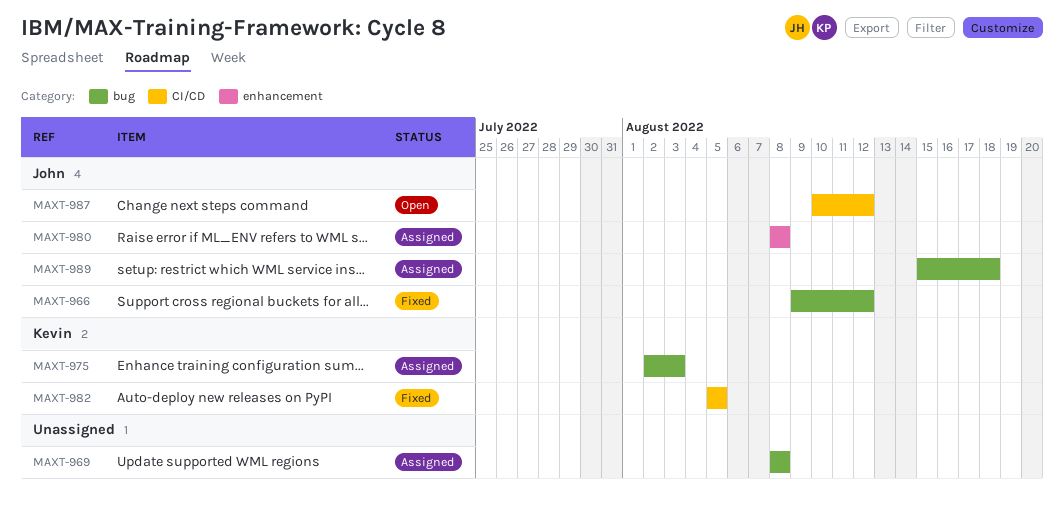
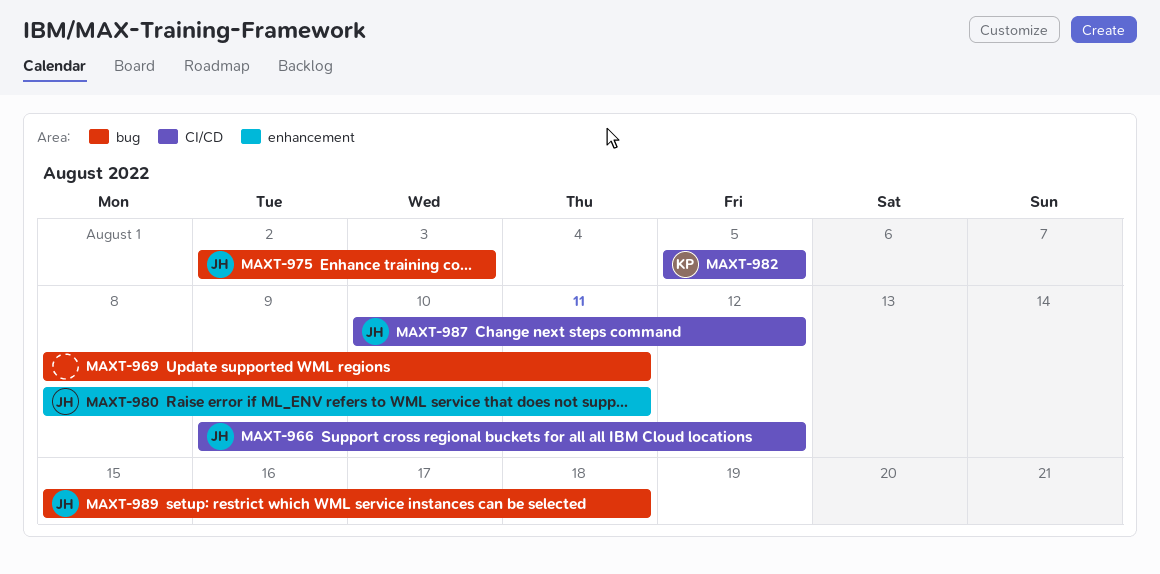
MAXT-966, label: bug -> CI/CD
MAXT-969, due: Aug 8 -> Aug 11
MAXT-975, owner: Kevin -> John
MAXT-980, due: Aug 8 -> Aug 11

